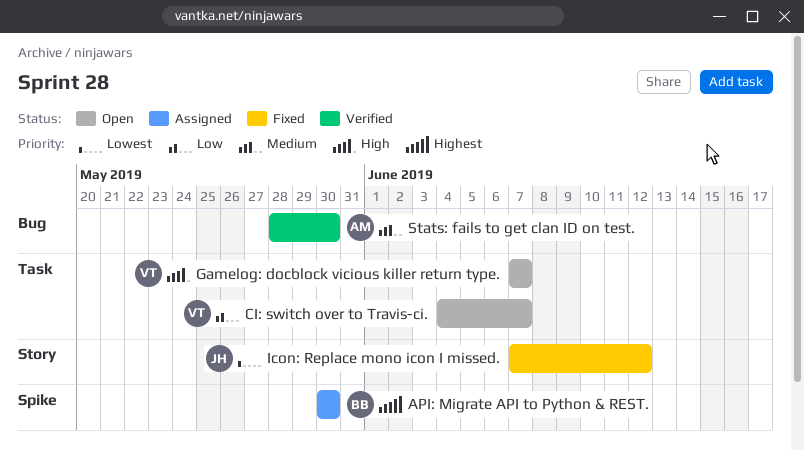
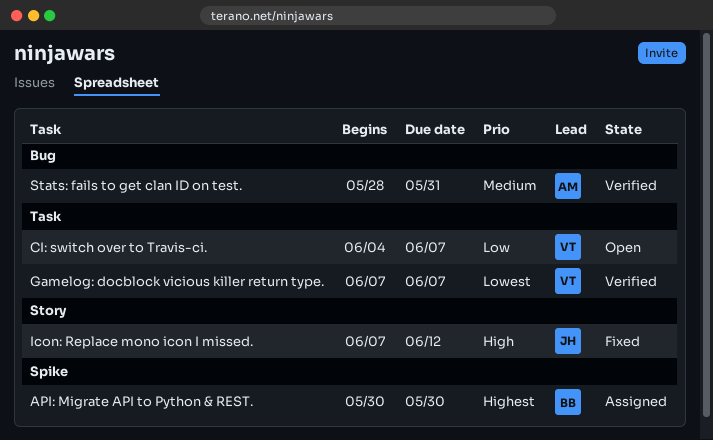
Gamelog: docblock vicious killer return type., status: Open -> Verified
Gamelog: docblock vicious killer return type., priority: High -> Lowest
Icon: Replace mono icon I missed., priority: Lowest -> High
Stats: fails to get clan ID on test., due: May 30 -> May 31

